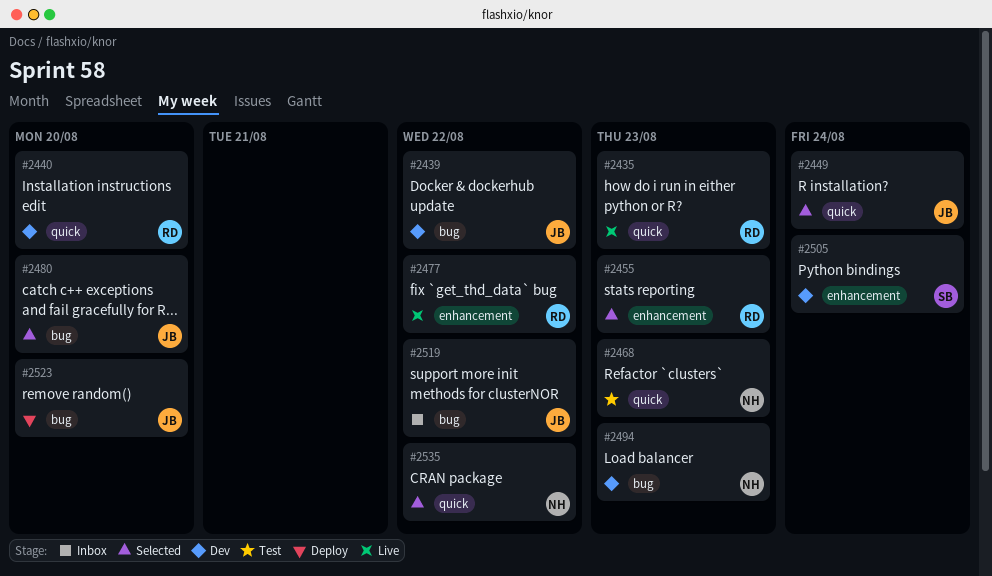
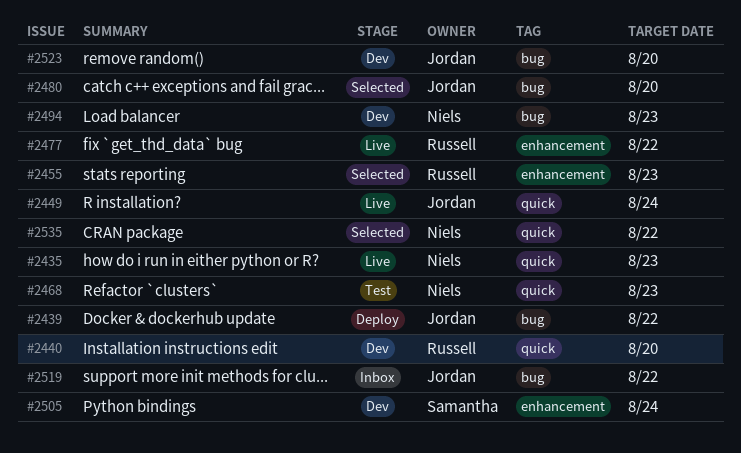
#2435, owner: Russell -> Niels
#2439, status: Dev -> Deploy
#2449, status: Selected -> Live
#2523, status: Deploy -> Dev

